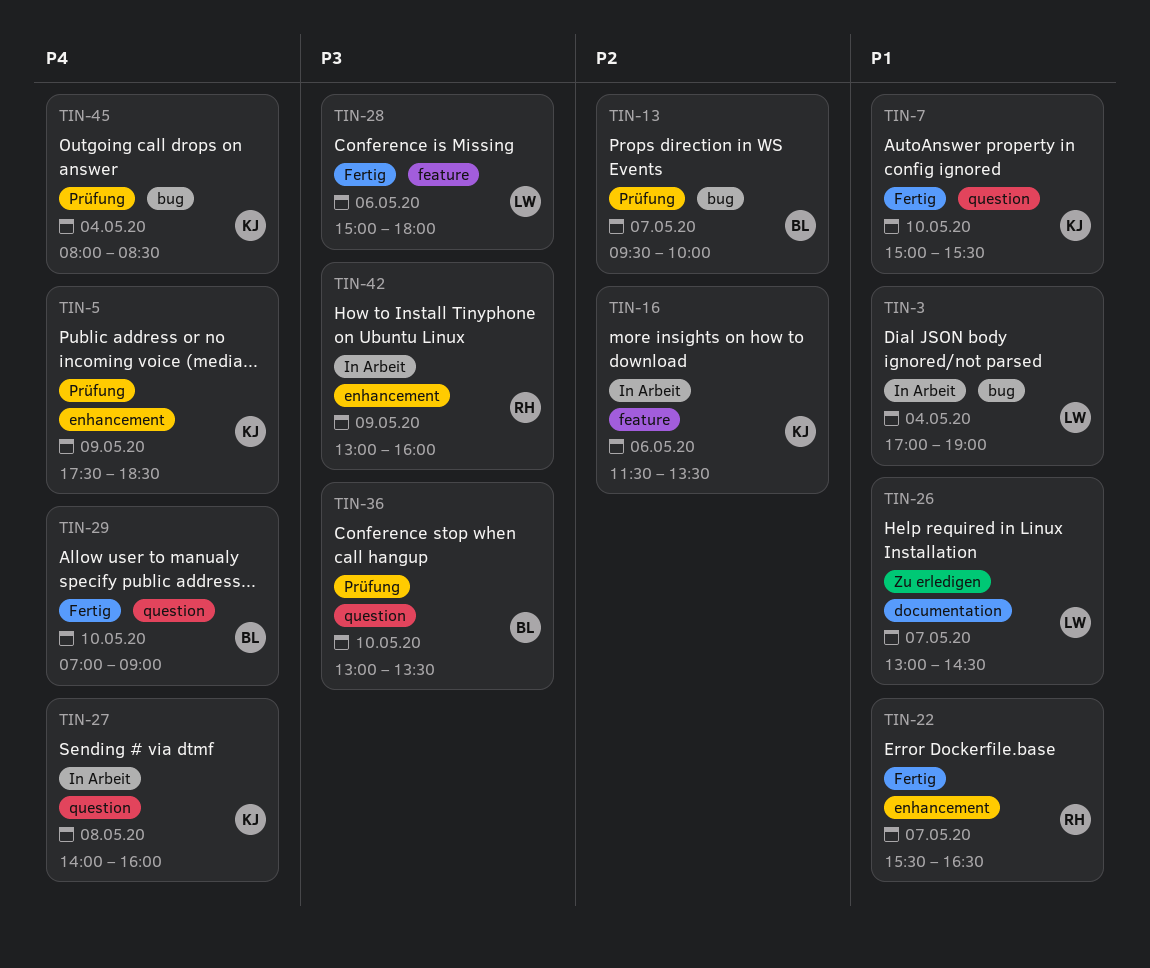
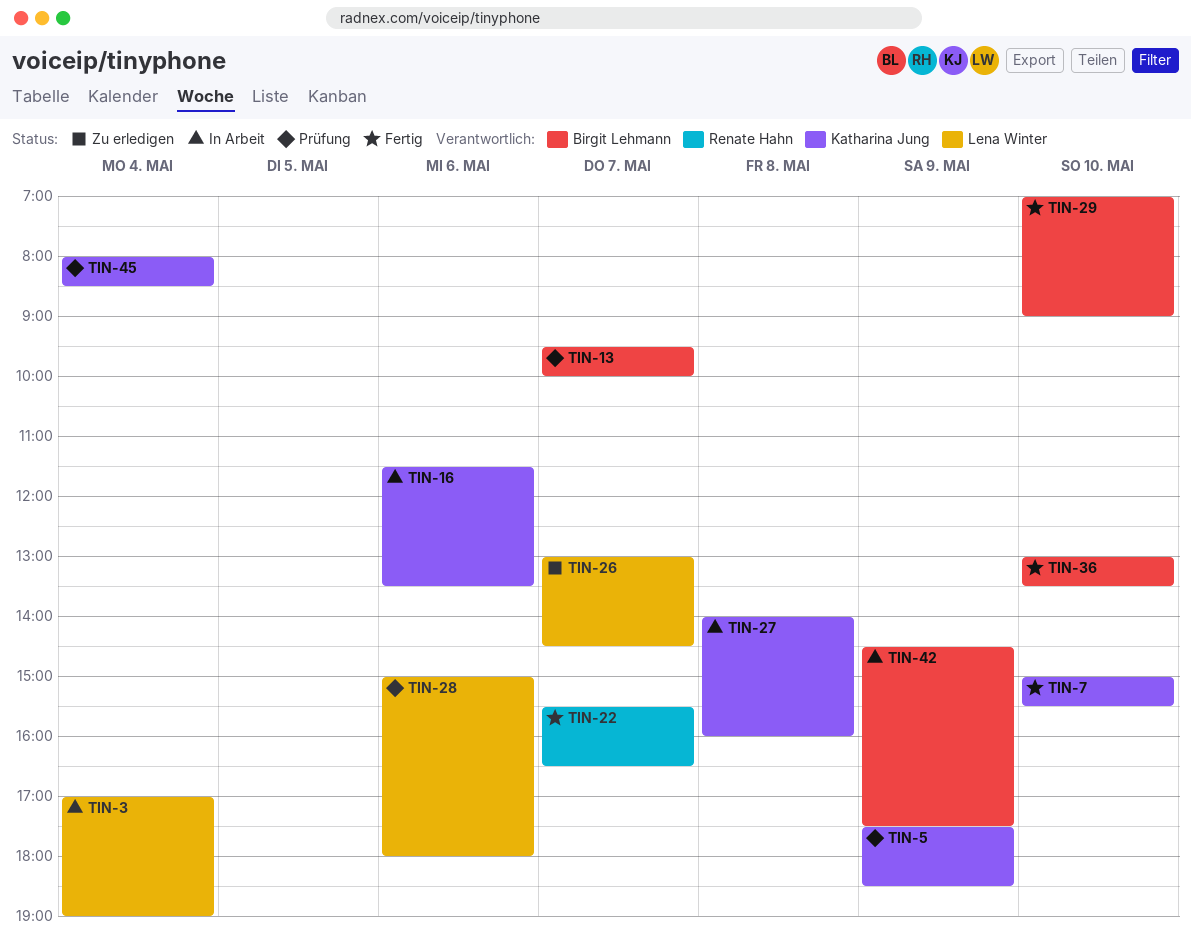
TIN-28, status: Fertig -> Prüfung
TIN-36, status: Prüfung -> Fertig
TIN-42, owner: Renate Hahn -> Birgit Lehmann
TIN-42, begins: 13:00 -> 14:30
TIN-42, ends: 16:00 -> 17:30

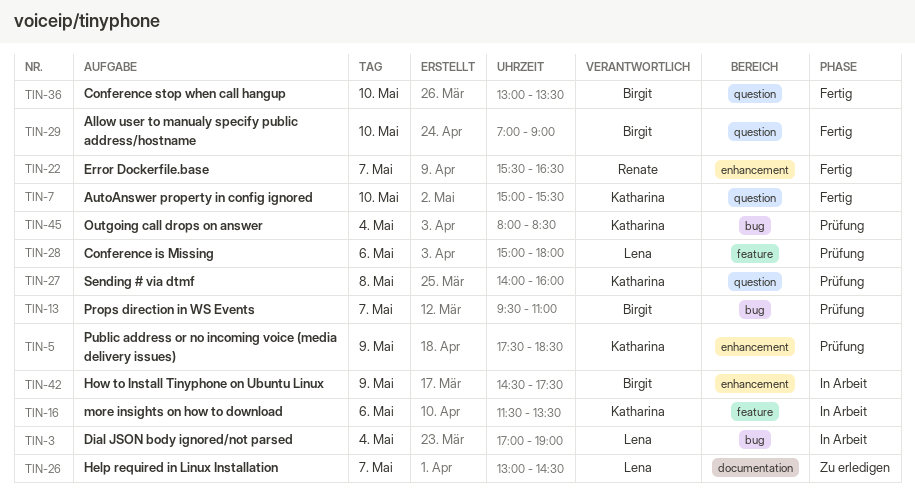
TIN-13, ends: 10:00 -> 11:00
TIN-27, status: In Arbeit -> Prüfung

